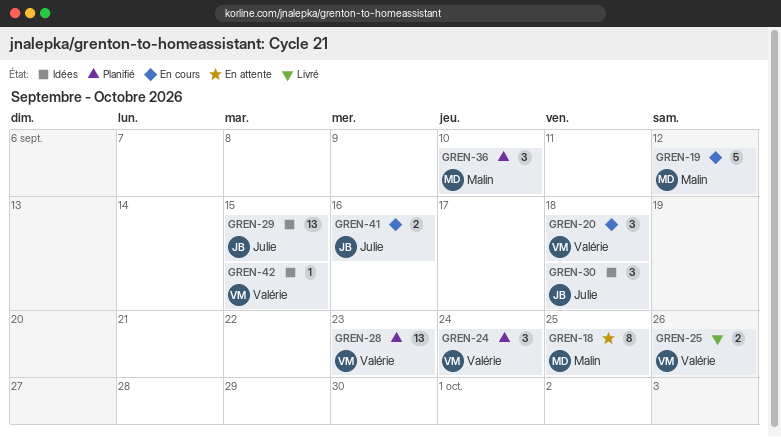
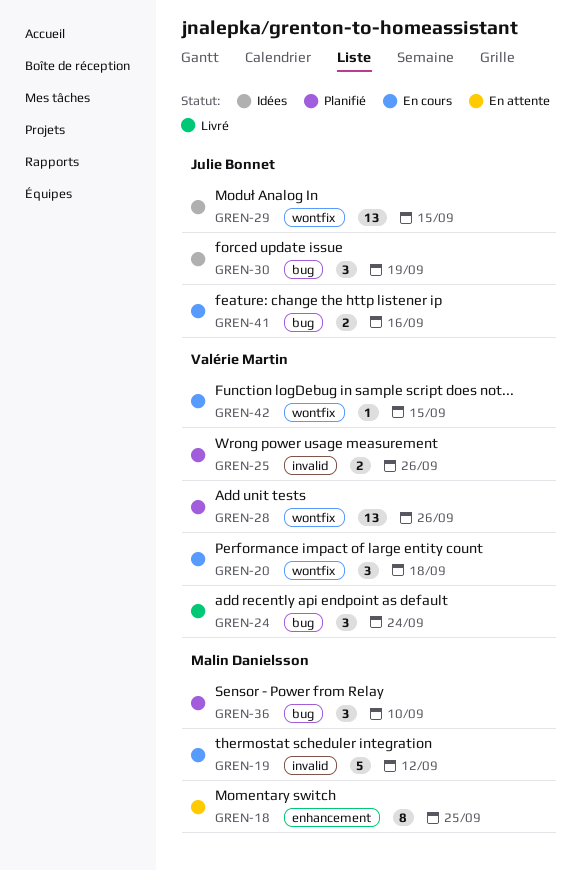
GREN-24, status: Planifié -> Livré
GREN-25, status: Livré -> Planifié
GREN-28, due: Sep 23 -> Sep 26
GREN-30, due: Sep 18 -> Sep 19
GREN-42, status: Idées -> En cours

